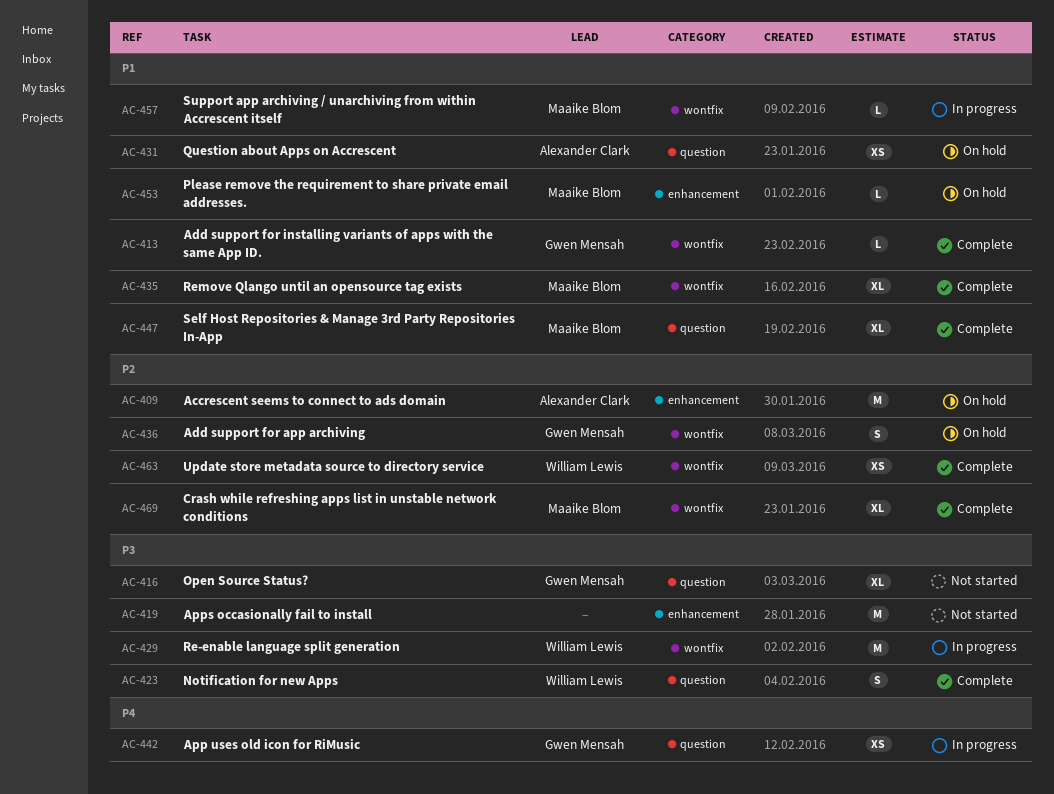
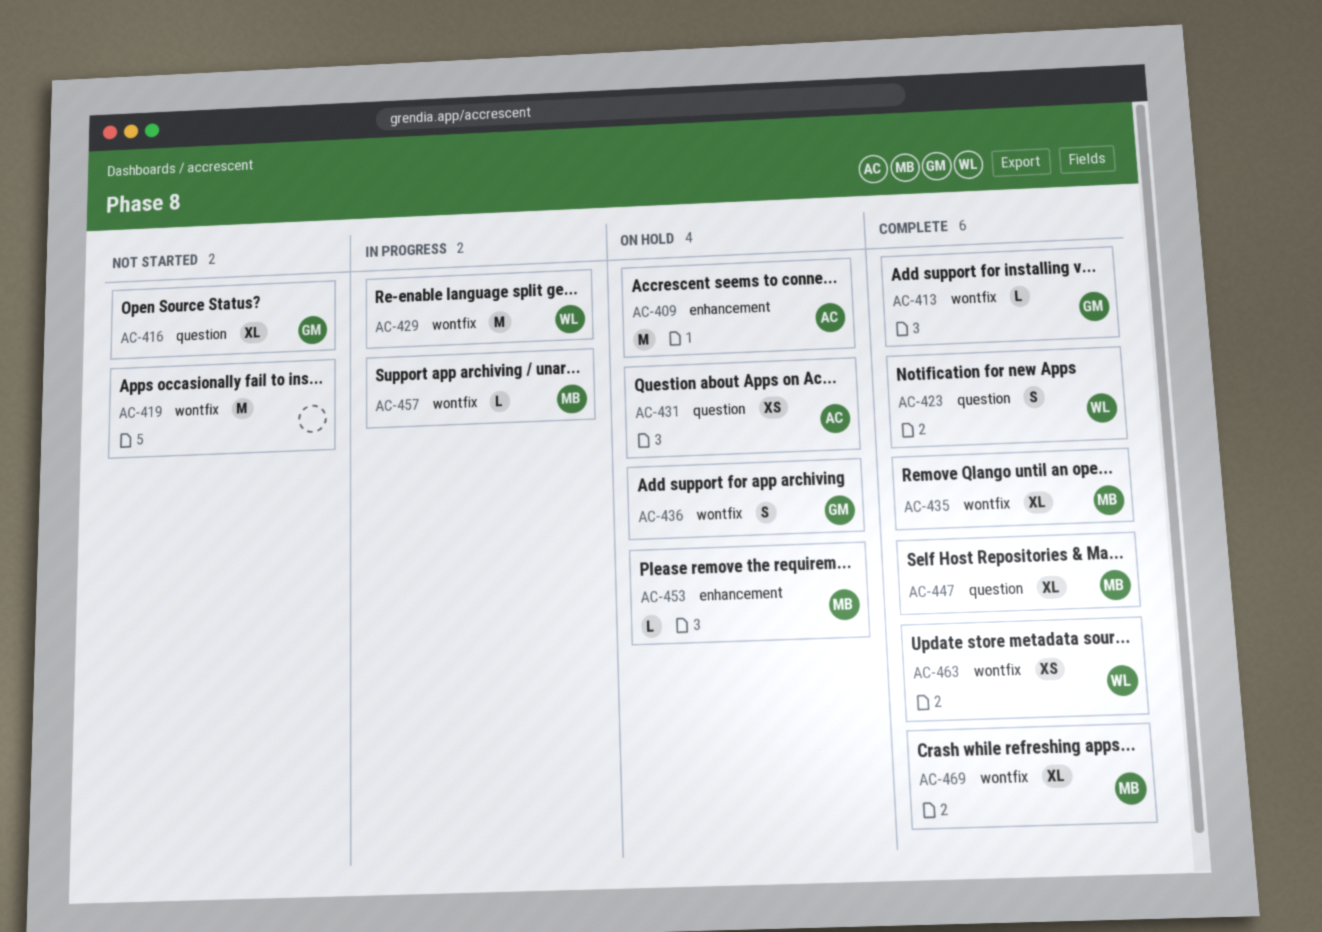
AC-419, label: enhancement -> wontfix
AC-442: present -> none

